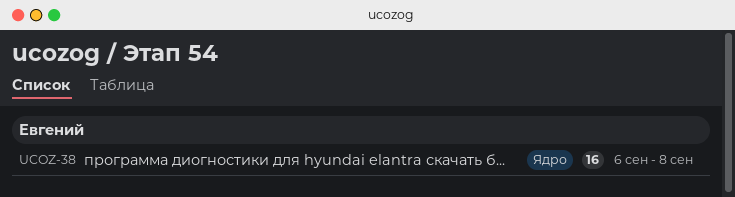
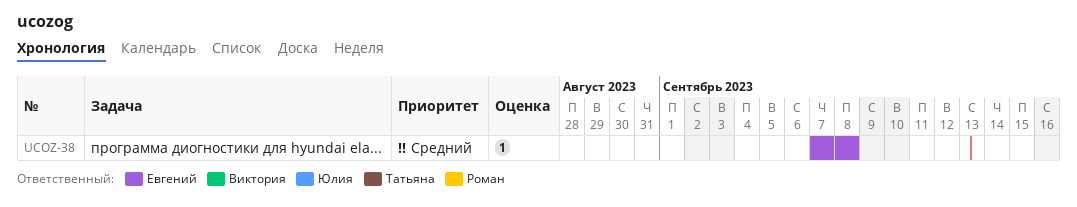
UCOZ-38, estimate: 16 -> 1
UCOZ-38, start: Sep 6 -> Sep 7

